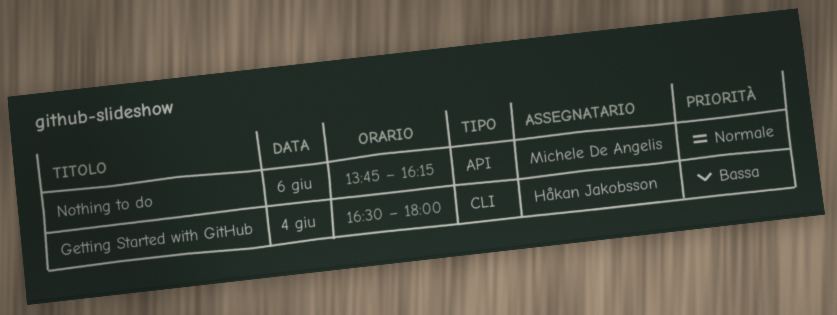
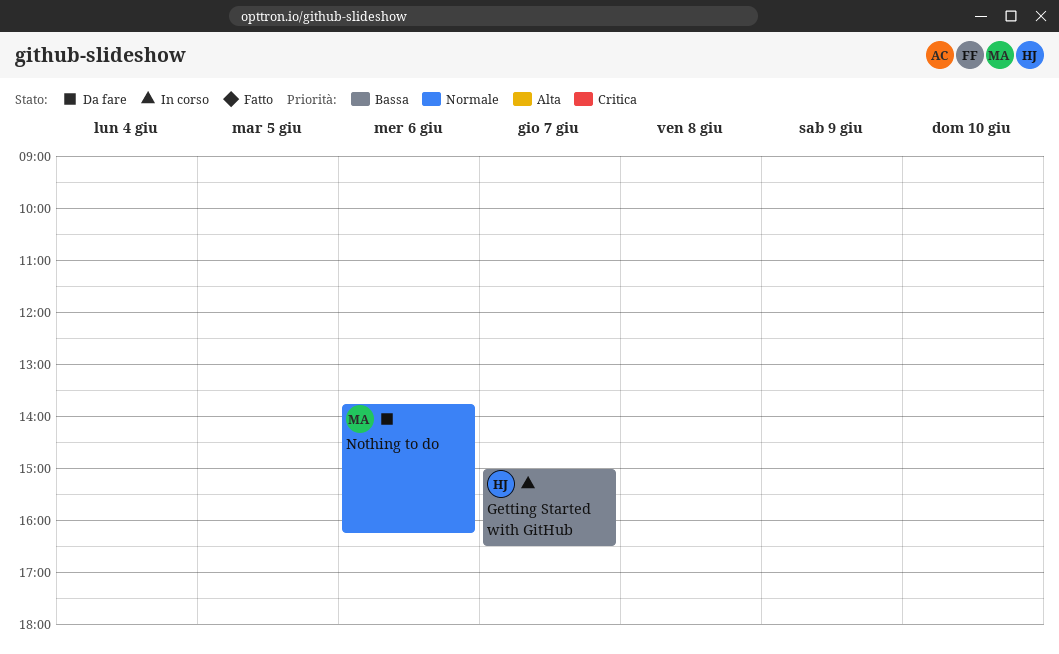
Getting Started with GitHub, day: Jun 4 -> Jun 7
Getting Started with GitHub, begins: 16:30 -> 15:00
Getting Started with GitHub, ends: 18:00 -> 16:30

